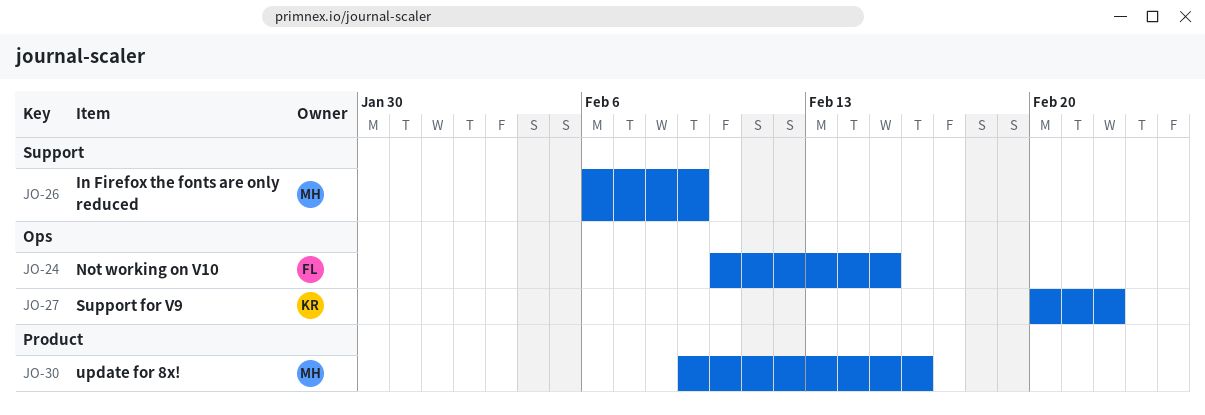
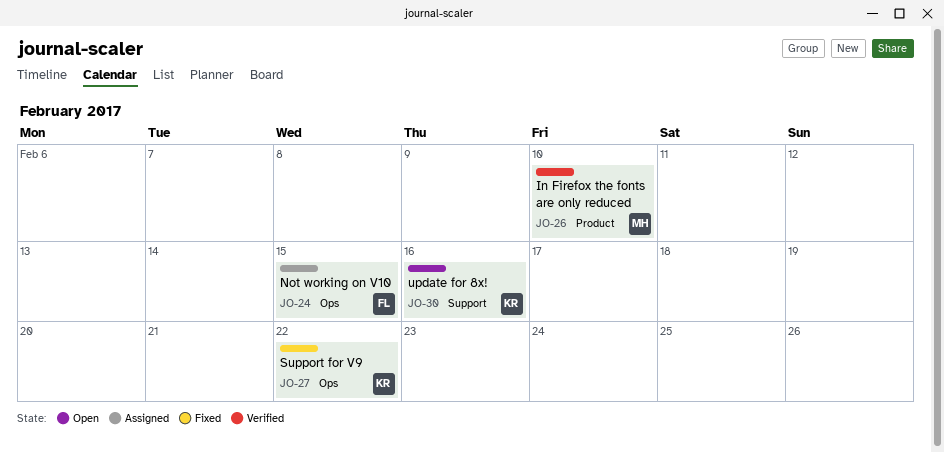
JO-26, label: Support -> Product
JO-26, due: Feb 9 -> Feb 10
JO-30, owner: MH -> KR
JO-30, label: Product -> Support

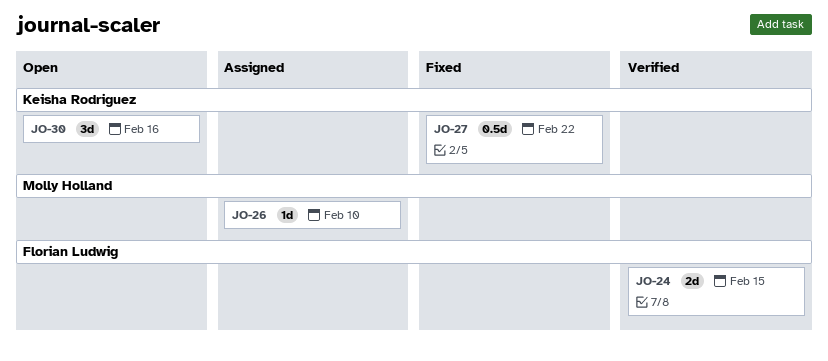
JO-24, status: Assigned -> Verified
JO-26, status: Verified -> Assigned

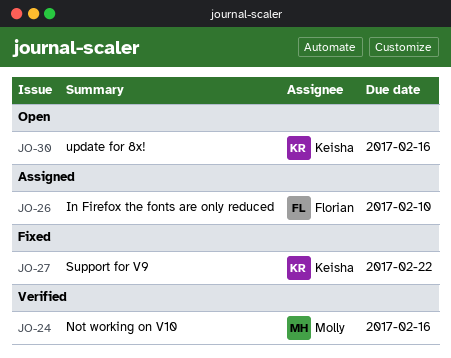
JO-24, owner: Florian Ludwig -> Molly Holland
JO-24, due: Feb 15 -> Feb 16
JO-26, owner: Molly Holland -> Florian Ludwig

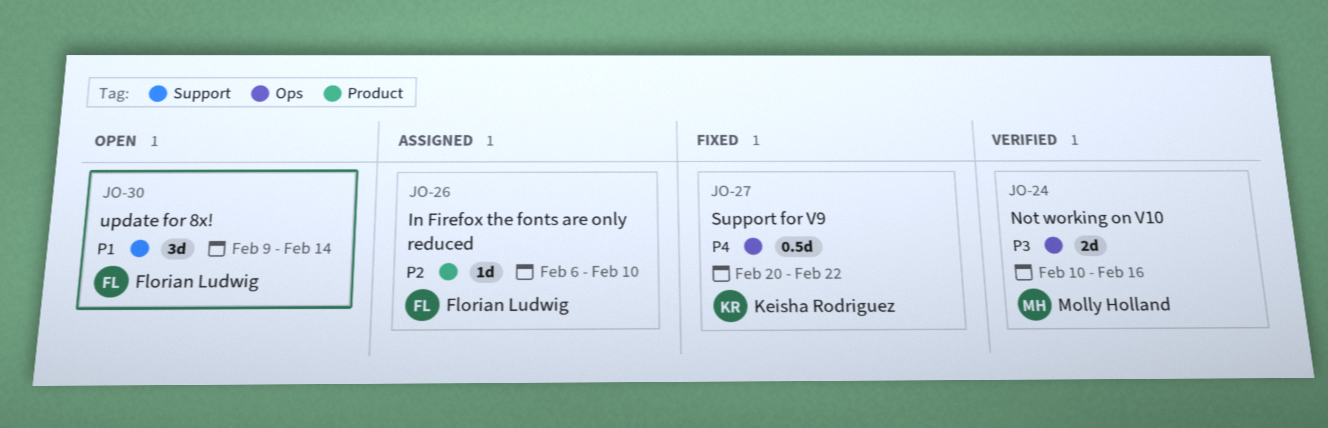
JO-30, owner: Keisha Rodriguez -> Florian Ludwig
JO-30, due: Feb 16 -> Feb 14

